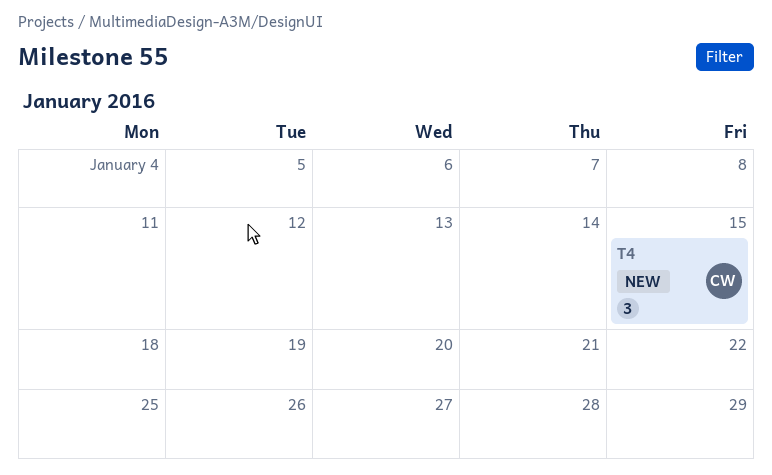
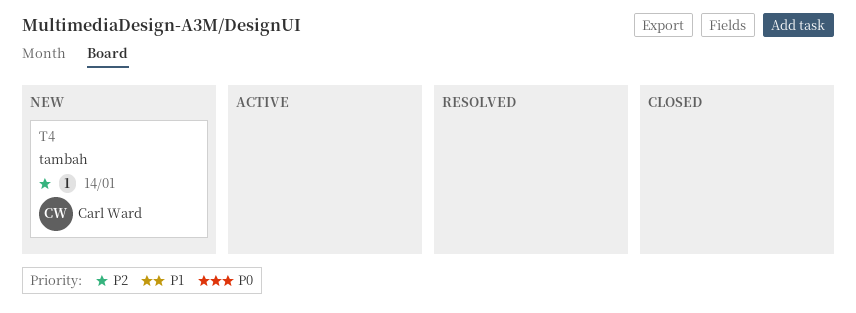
T4, estimate: 3 -> 1
T4, due: Jan 15 -> Jan 14

